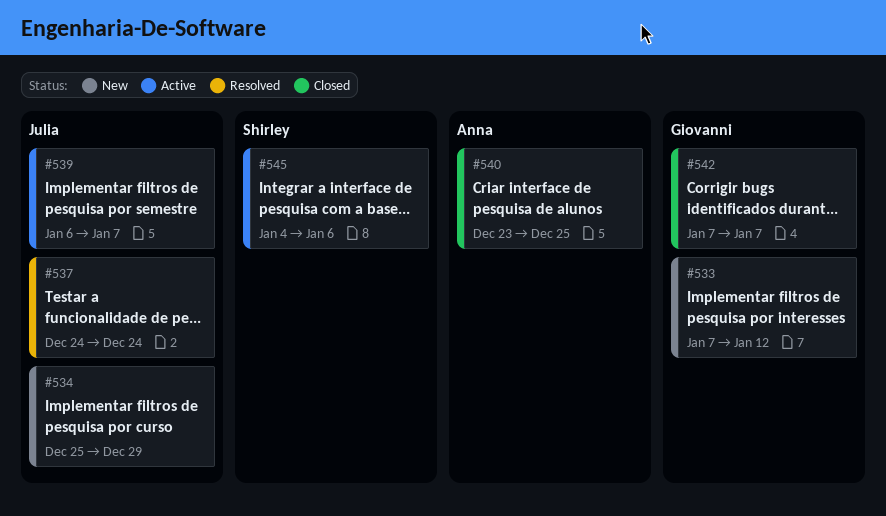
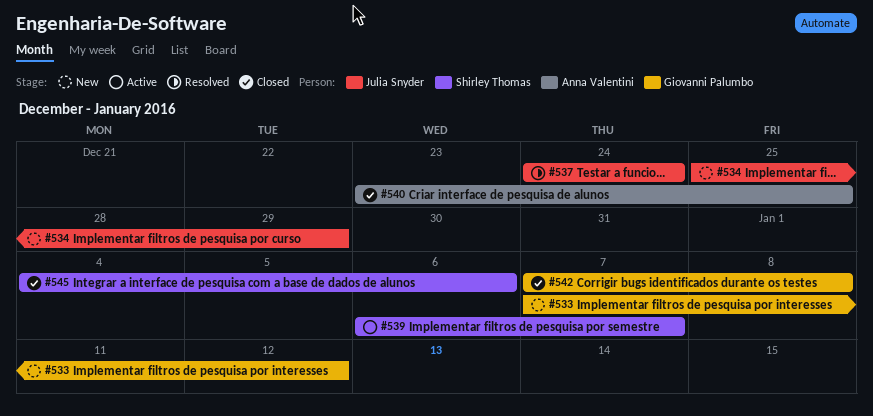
#539, owner: Julia Snyder -> Shirley Thomas
#542, due: Jan 7 -> Jan 8
#545, status: Active -> Closed

